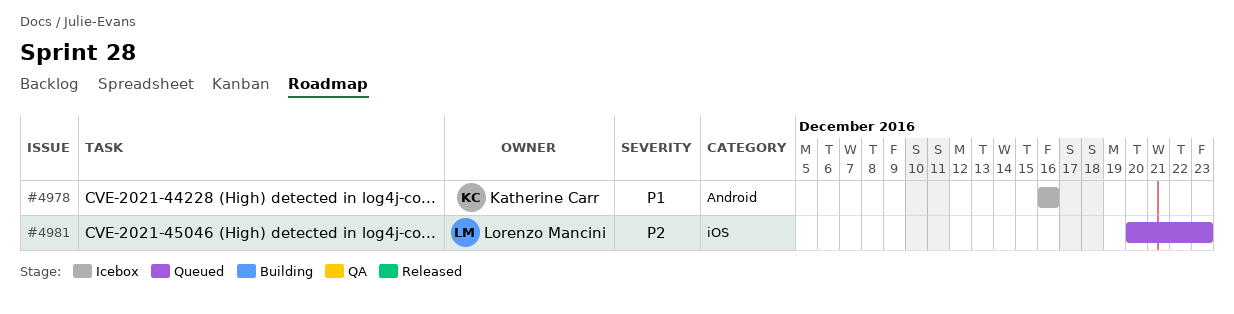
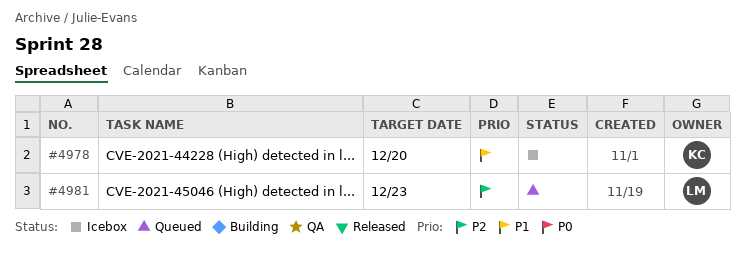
#4978, due: Dec 16 -> Dec 20

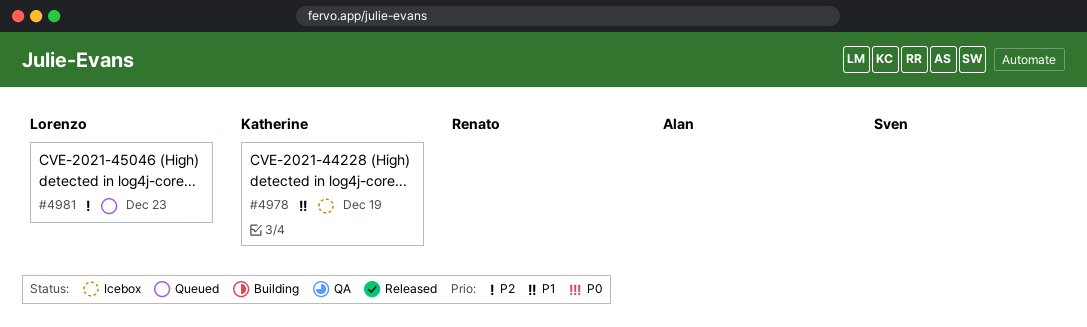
#4978, due: Dec 20 -> Dec 19

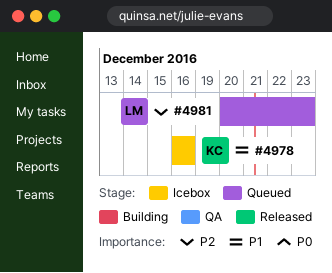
#4978, due: Dec 19 -> Dec 16

